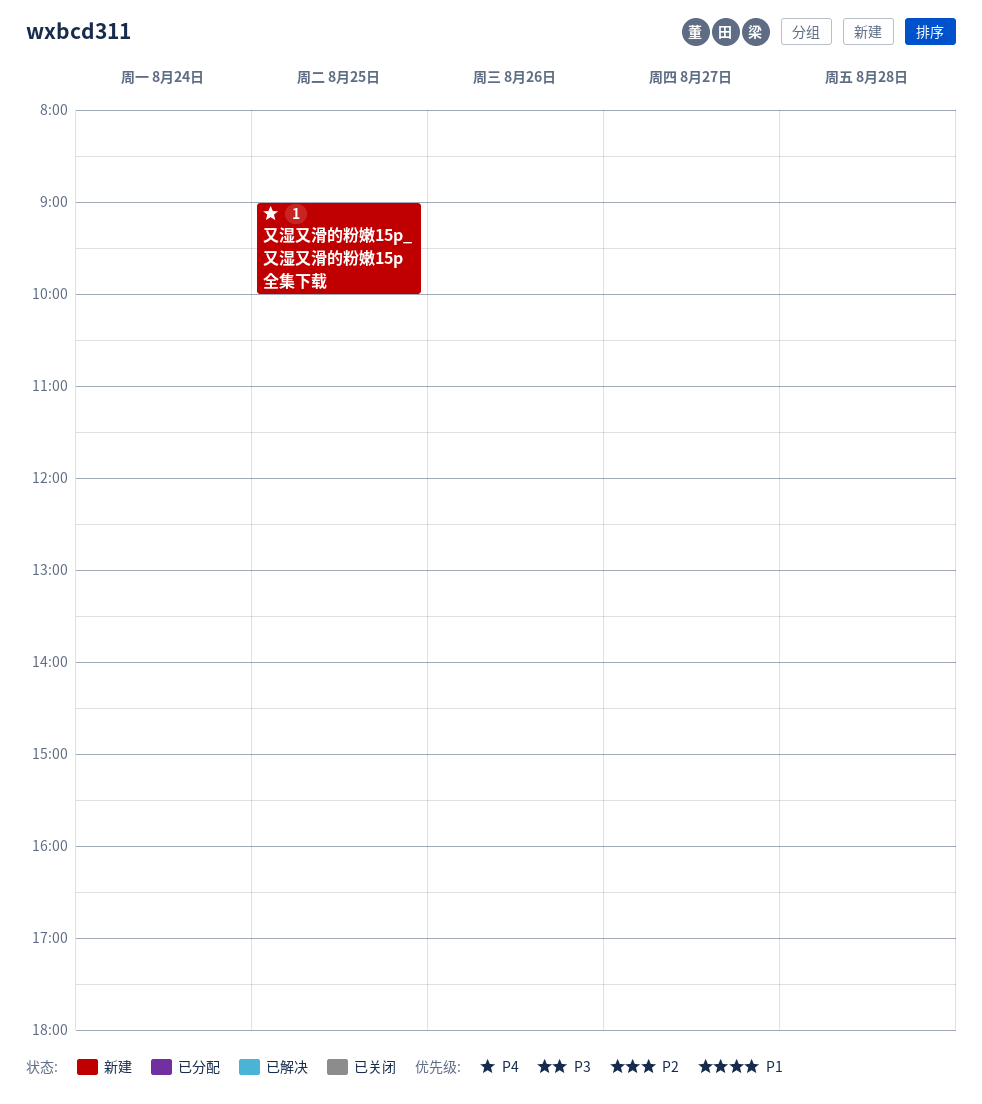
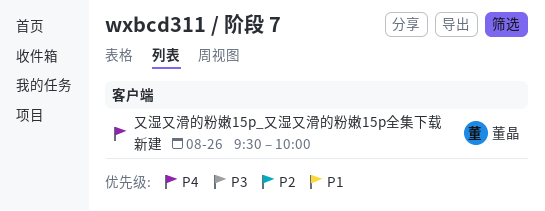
又湿又滑的粉嫩15p_又湿又滑的粉嫩15p全集下载, day: Aug 25 -> Aug 26
又湿又滑的粉嫩15p_又湿又滑的粉嫩15p全集下载, begins: 09:00 -> 09:30

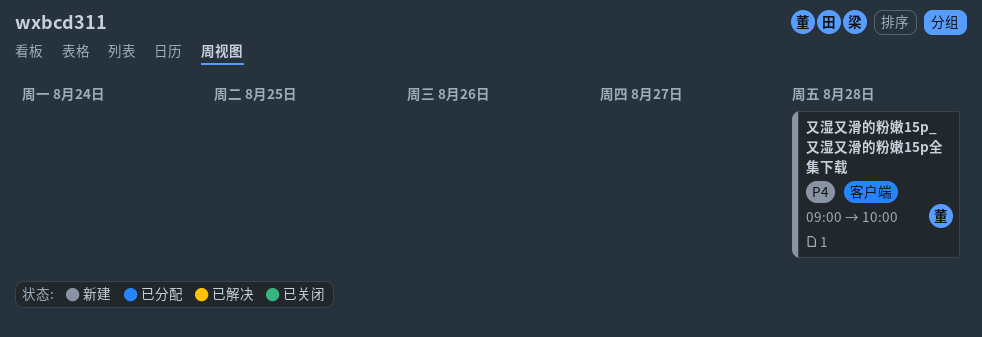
又湿又滑的粉嫩15p_又湿又滑的粉嫩15p全集下载, day: Aug 26 -> Aug 28
又湿又滑的粉嫩15p_又湿又滑的粉嫩15p全集下载, begins: 09:30 -> 09:00

